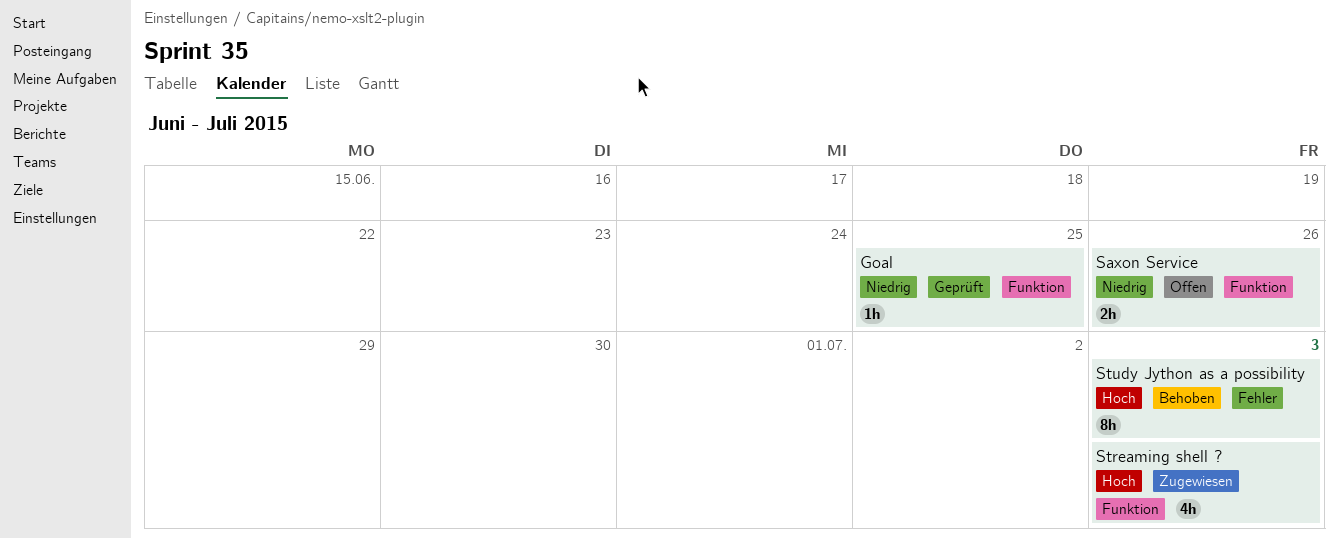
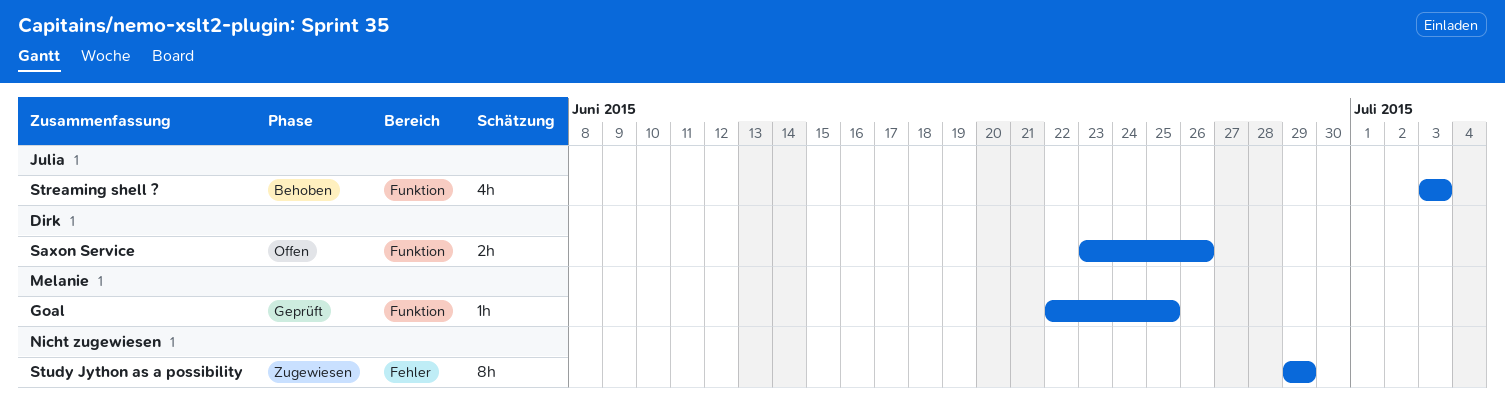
Streaming shell ?, status: Zugewiesen -> Behoben
Study Jython as a possibility, status: Behoben -> Zugewiesen
Study Jython as a possibility, due: Jul 3 -> Jun 29

